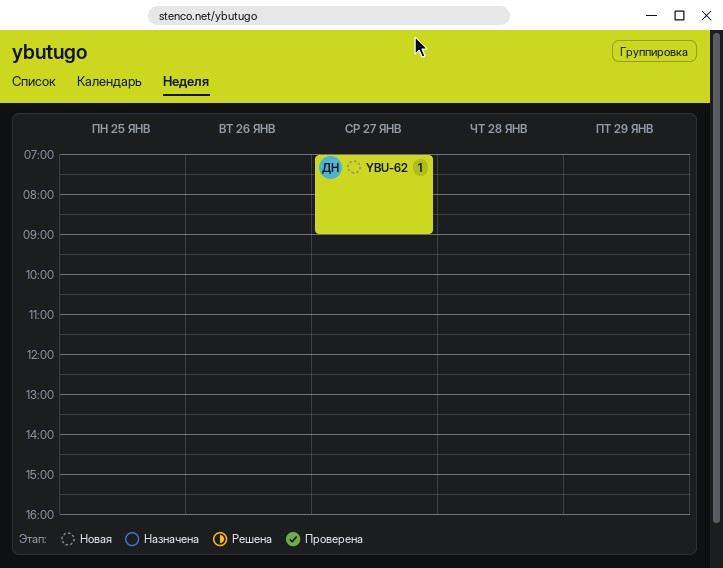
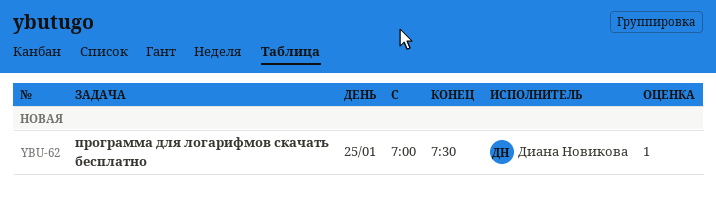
YBU-62, day: Jan 27 -> Jan 25
YBU-62, ends: 09:00 -> 07:30

